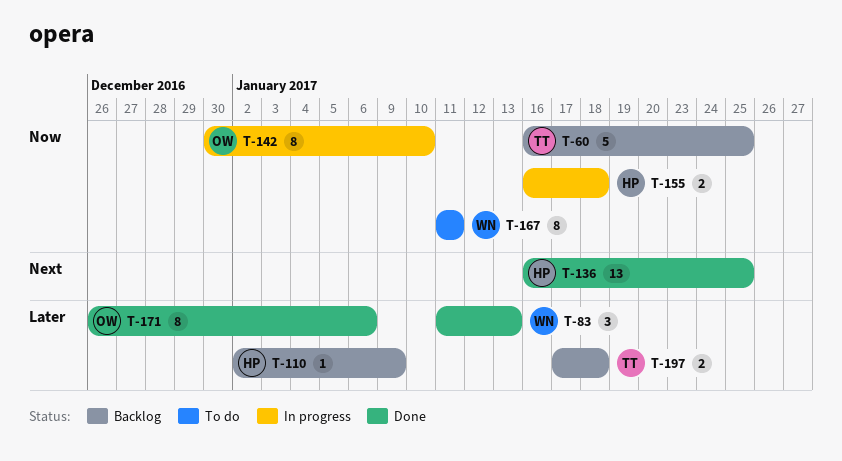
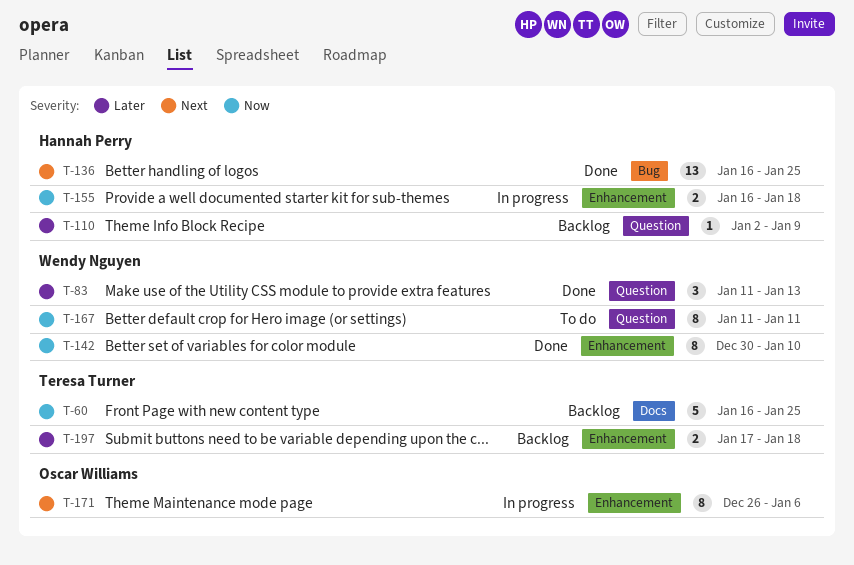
T-142, status: In progress -> Done
T-142, owner: Oscar Williams -> Wendy Nguyen
T-171, status: Done -> In progress
T-171, priority: Later -> Next

